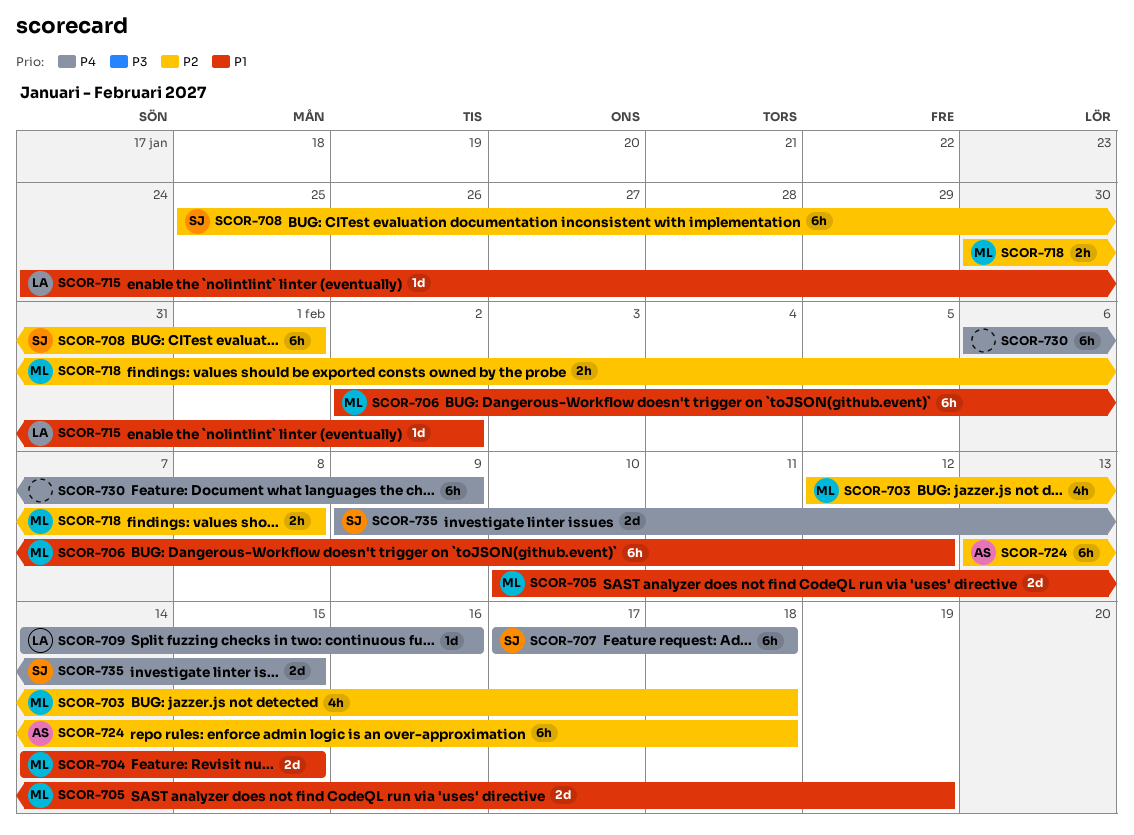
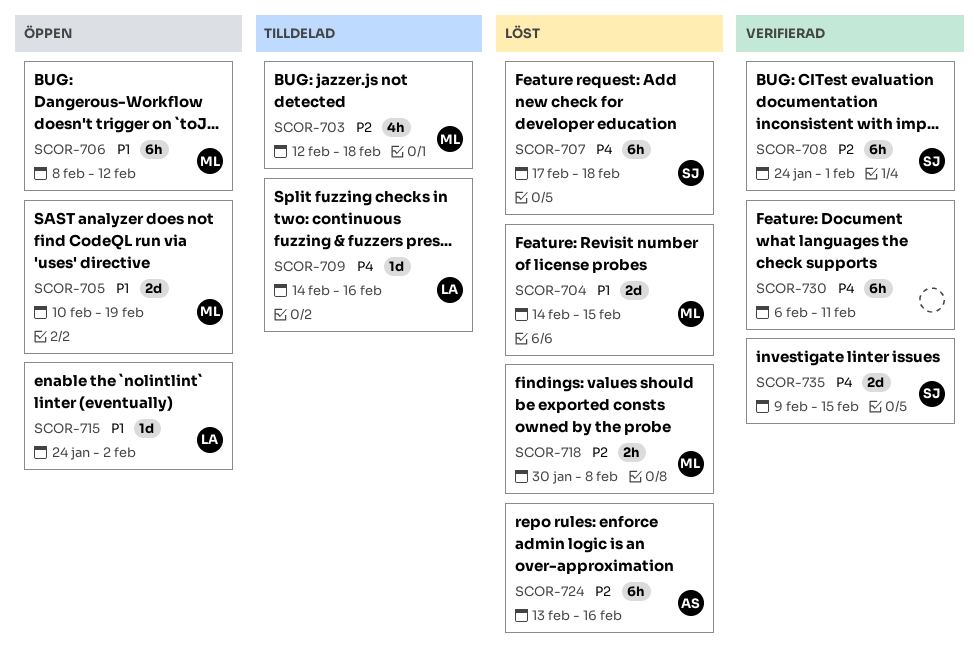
SCOR-706, start: Feb 2 -> Feb 8
SCOR-708, start: Jan 25 -> Jan 24
SCOR-724, due: Feb 18 -> Feb 16
SCOR-730, due: Feb 9 -> Feb 11

